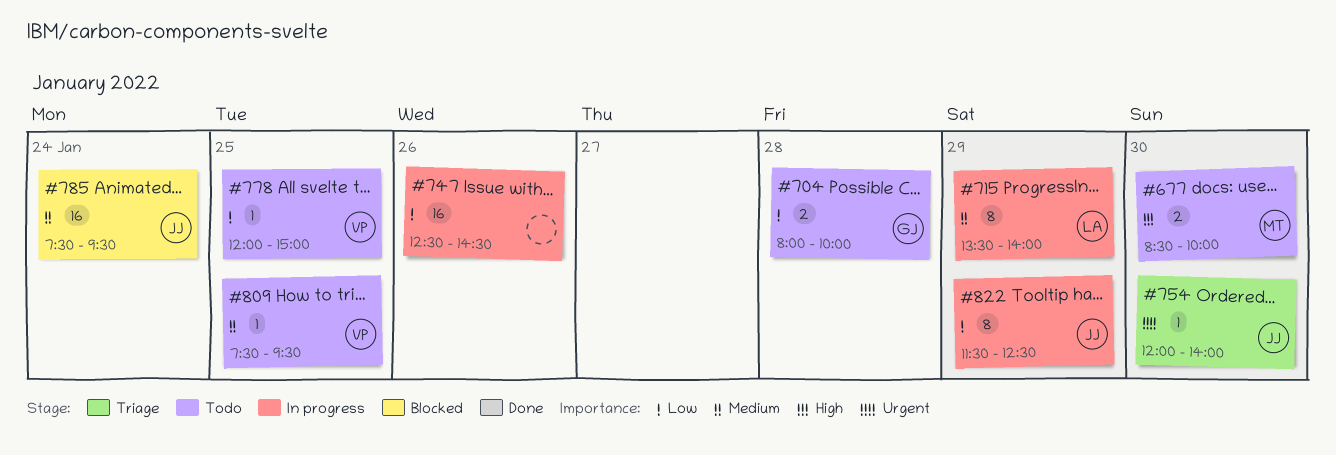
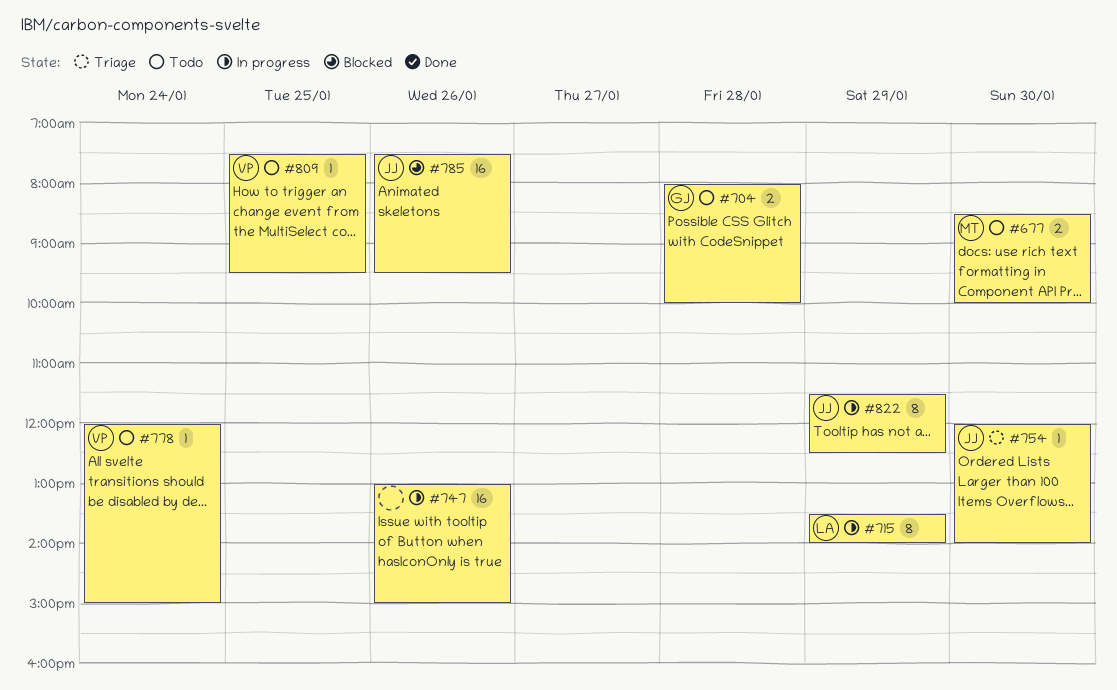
#747, begins: 12:30 -> 13:00
#747, ends: 14:30 -> 15:00
#778, day: Jan 25 -> Jan 24
#785, day: Jan 24 -> Jan 26

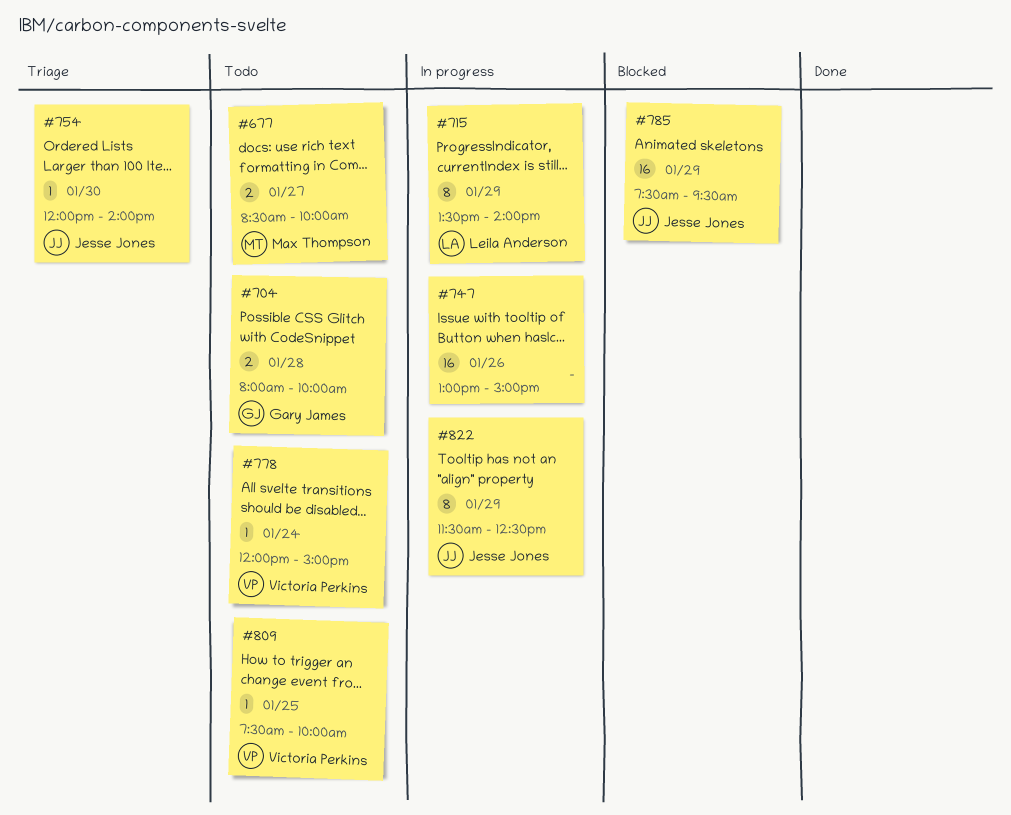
#677, day: Jan 30 -> Jan 27
#785, day: Jan 26 -> Jan 29
#809, ends: 09:30 -> 10:00

